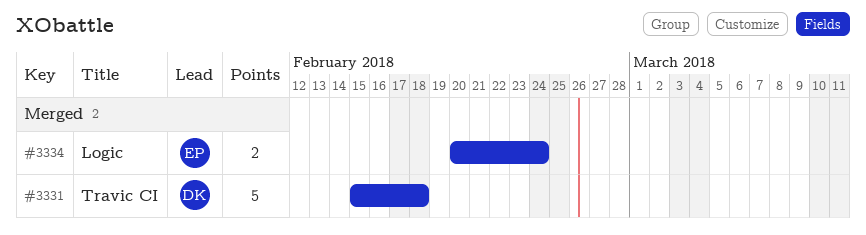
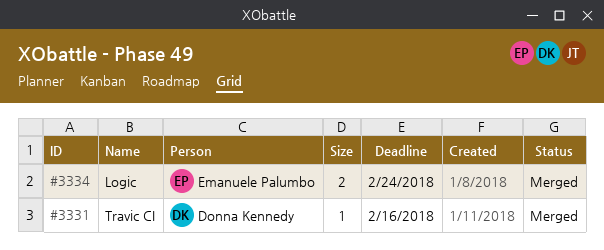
#3331, estimate: 5 -> 1
#3331, due: Feb 18 -> Feb 16

